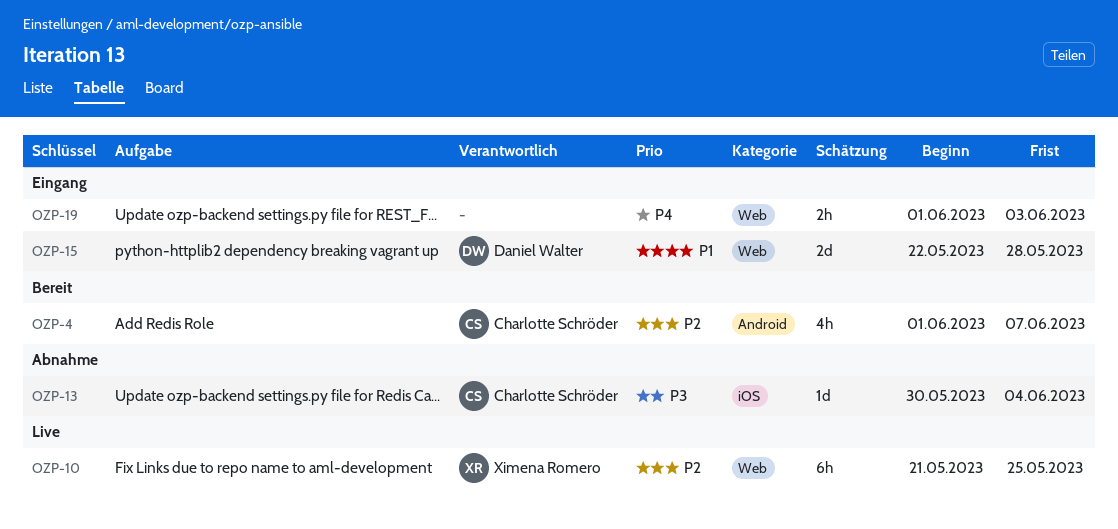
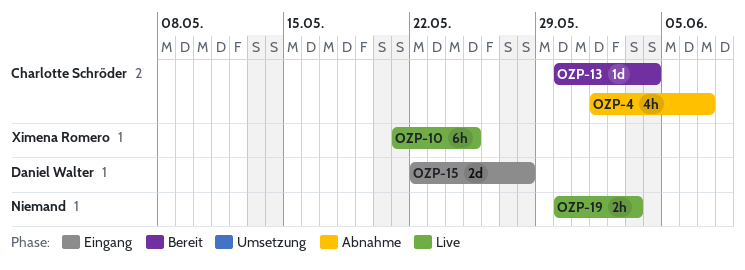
OZP-4, status: Bereit -> Abnahme
OZP-13, status: Abnahme -> Bereit
OZP-19, status: Eingang -> Live
OZP-19, start: Jun 1 -> May 30

